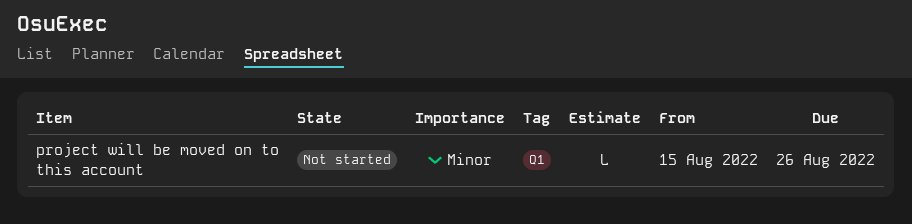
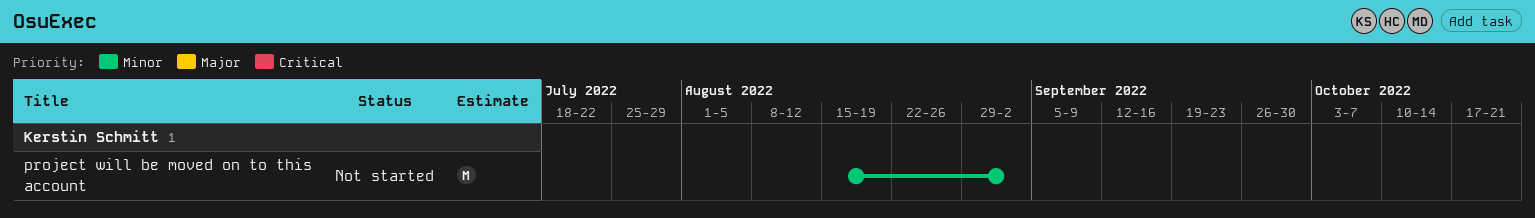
project will be moved on to this account, estimate: L -> M
project will be moved on to this account, due: Aug 26 -> Sep 2

